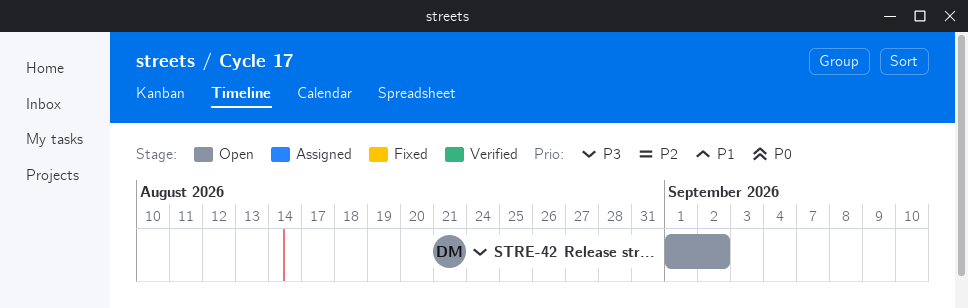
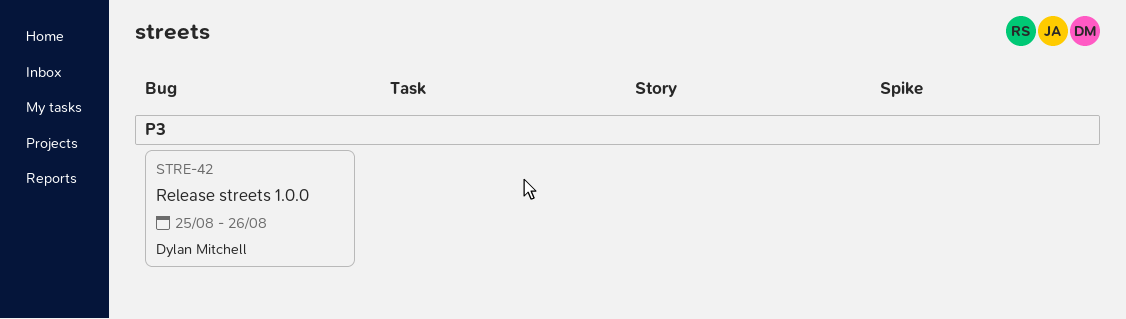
STRE-42, start: Sep 1 -> Aug 25
STRE-42, due: Sep 2 -> Aug 26

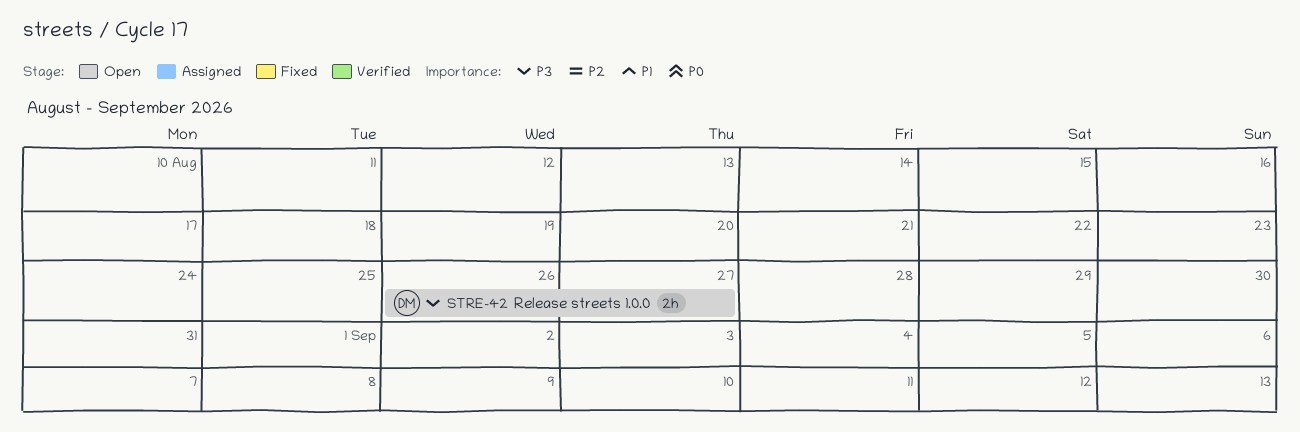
STRE-42, start: Aug 25 -> Aug 26
STRE-42, due: Aug 26 -> Aug 27

